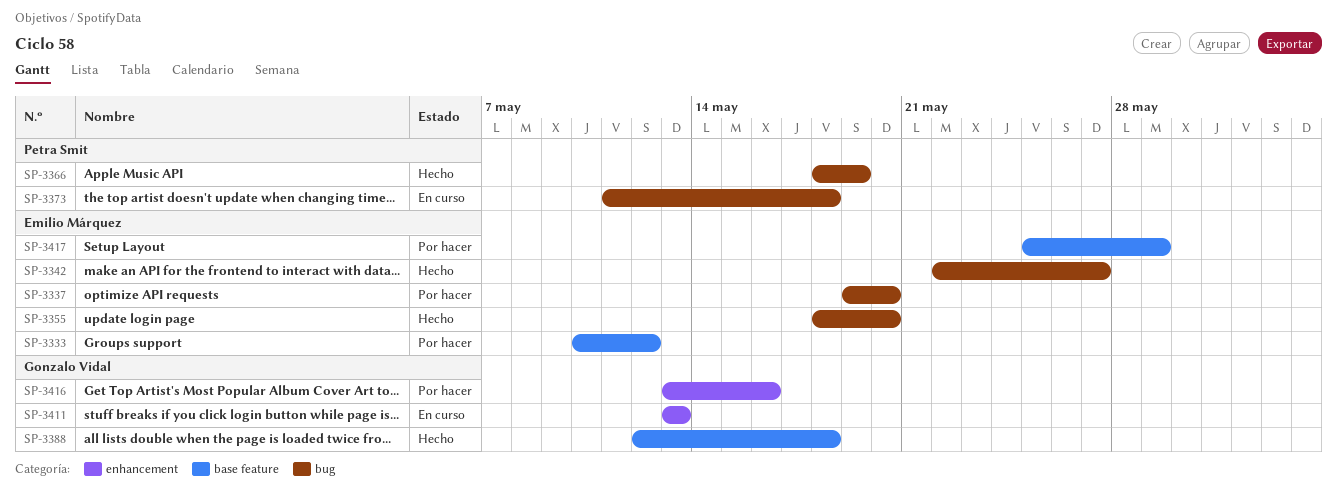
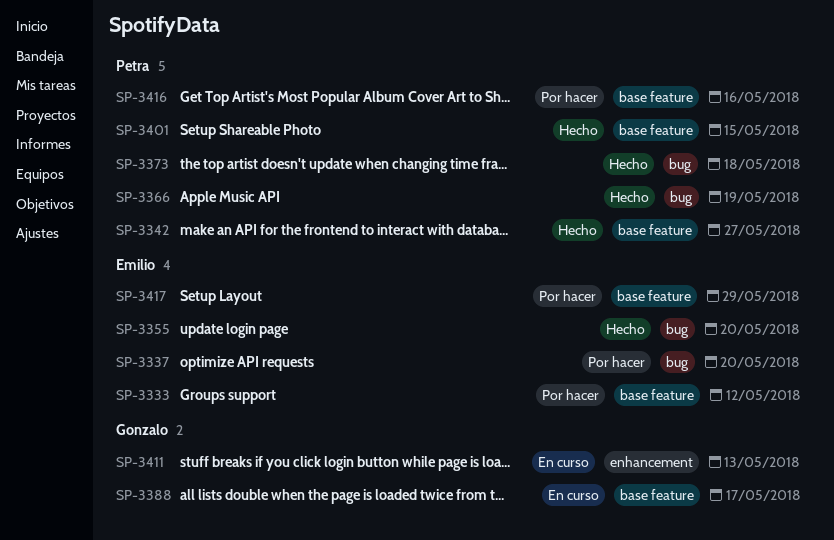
SP-3342, owner: Emilio Márquez -> Petra Smit
SP-3342, label: bug -> base feature
SP-3373, status: En curso -> Hecho
SP-3388, status: Hecho -> En curso
SP-3388, due: May 18 -> May 17
SP-3401: none -> present
SP-3416, owner: Gonzalo Vidal -> Petra Smit
SP-3416, label: enhancement -> base feature

